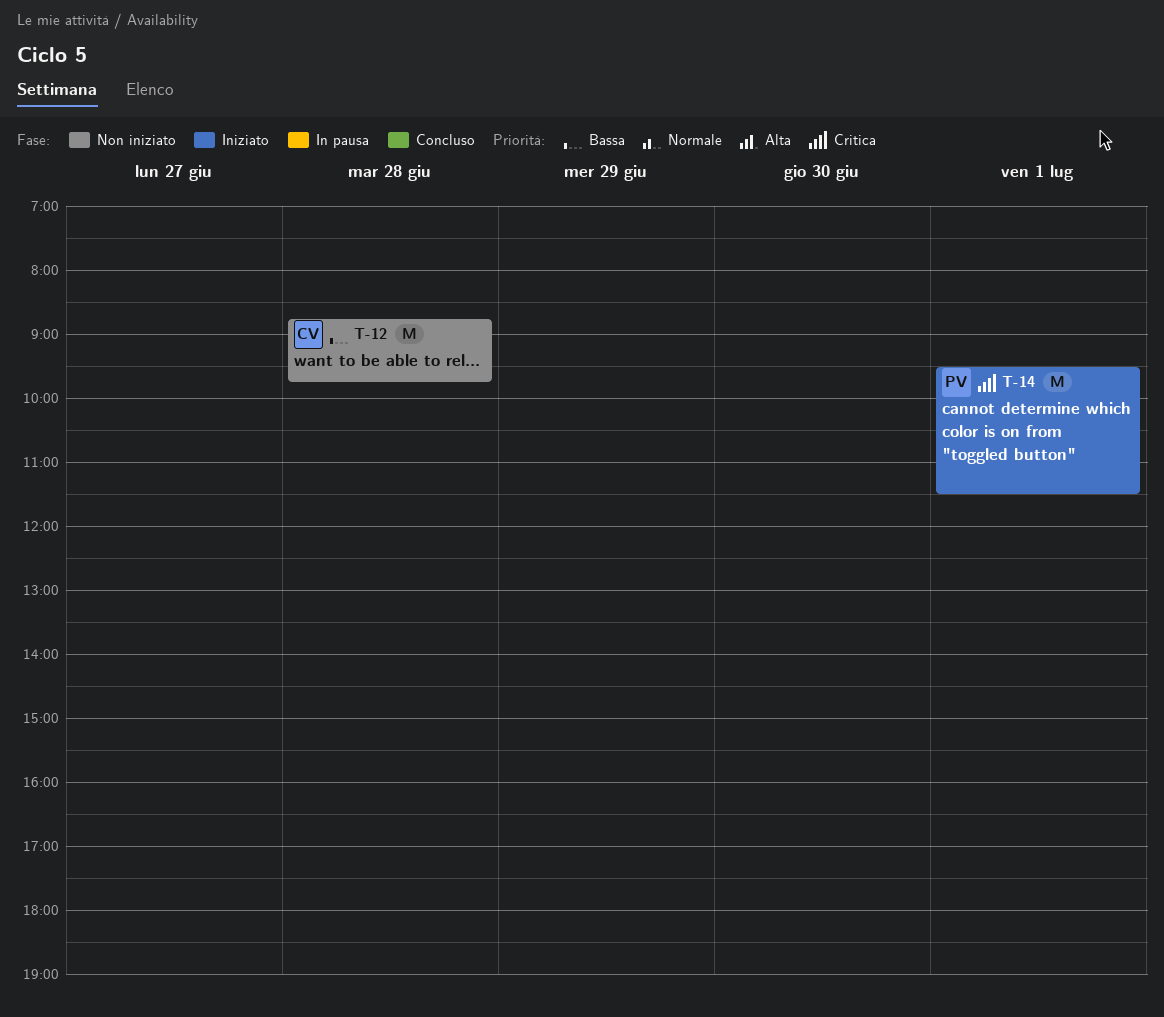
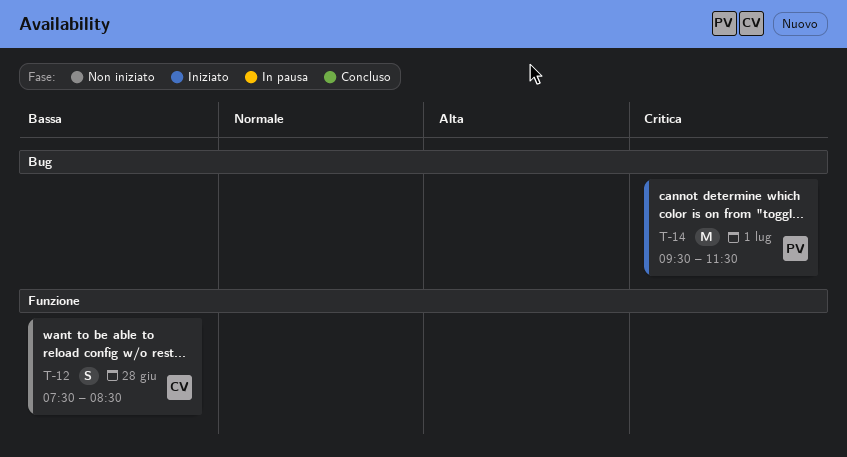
T-12, estimate: M -> S
T-12, begins: 08:45 -> 07:30
T-12, ends: 09:45 -> 08:30

